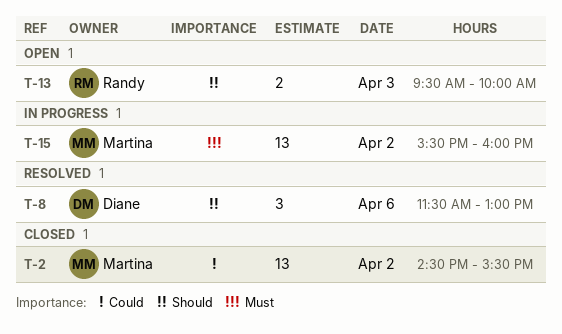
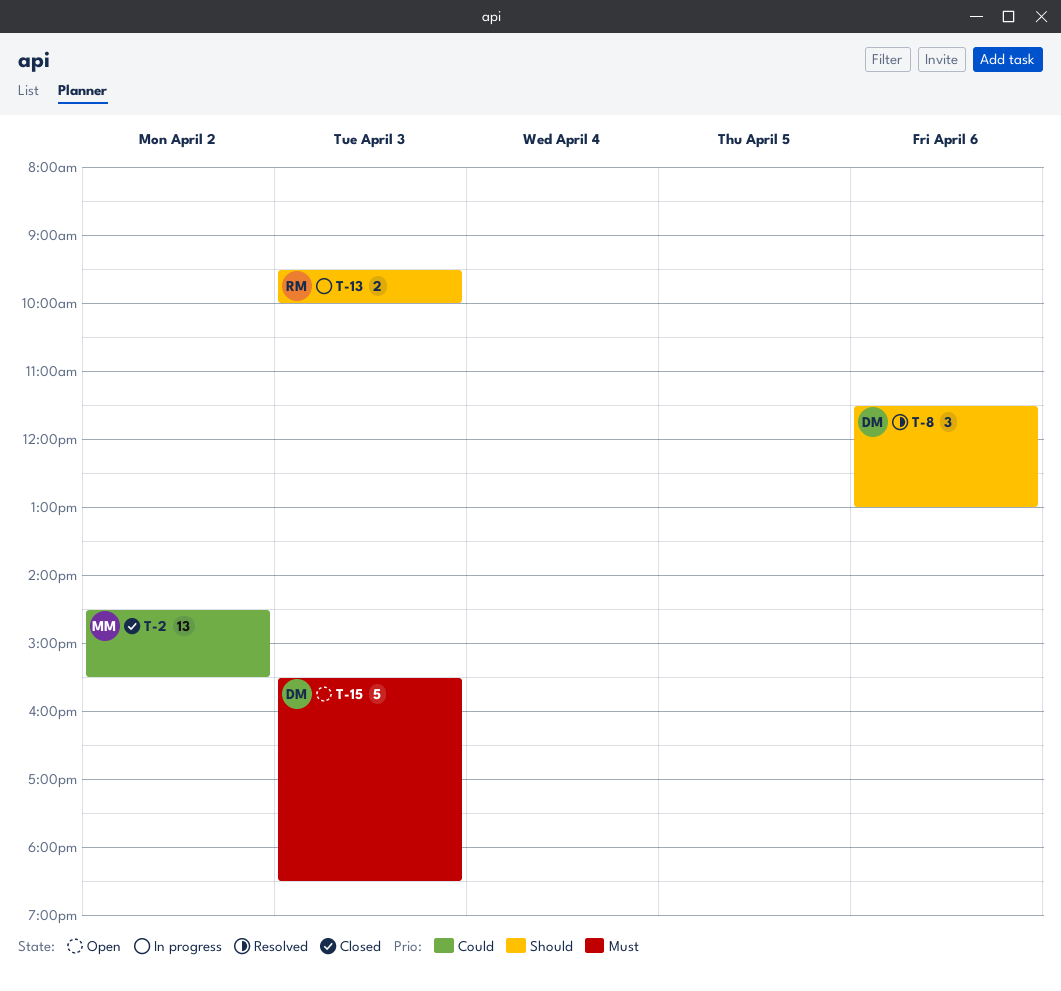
T-13, status: Open -> In progress
T-15, status: In progress -> Open
T-15, owner: Martina -> Diane
T-15, estimate: 13 -> 5
T-15, day: Apr 2 -> Apr 3
T-15, ends: 16:00 -> 18:30

